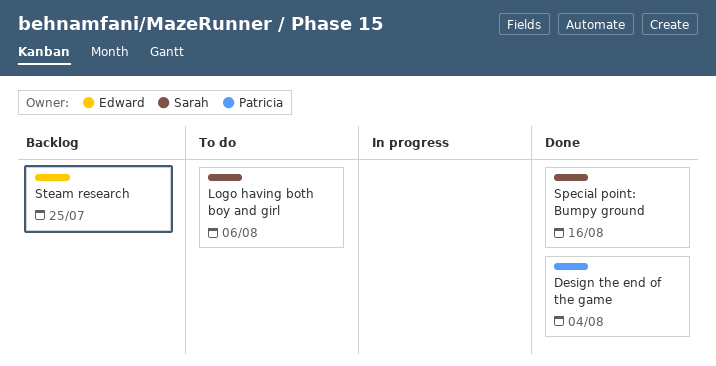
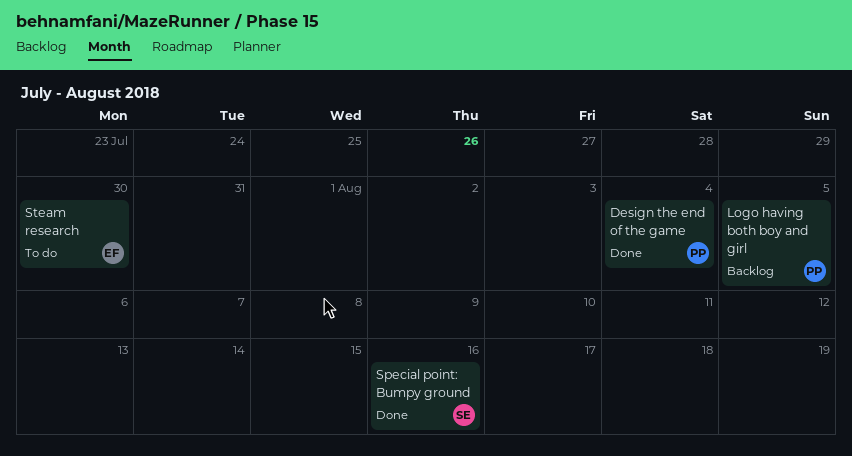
Logo having both boy and girl, status: To do -> Backlog
Logo having both boy and girl, owner: Sarah -> Patricia
Logo having both boy and girl, due: Aug 6 -> Aug 5
Steam research, status: Backlog -> To do
Steam research, due: Jul 25 -> Jul 30

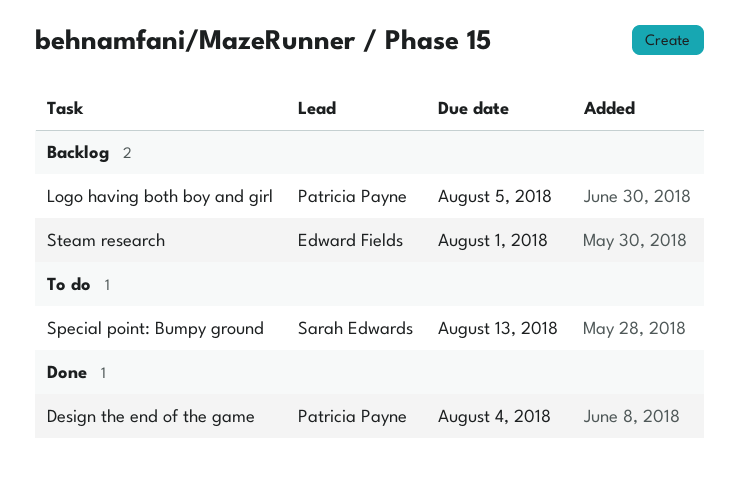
Special point: Bumpy ground, status: Done -> To do
Special point: Bumpy ground, due: Aug 16 -> Aug 13
Steam research, status: To do -> Backlog
Steam research, due: Jul 30 -> Aug 1

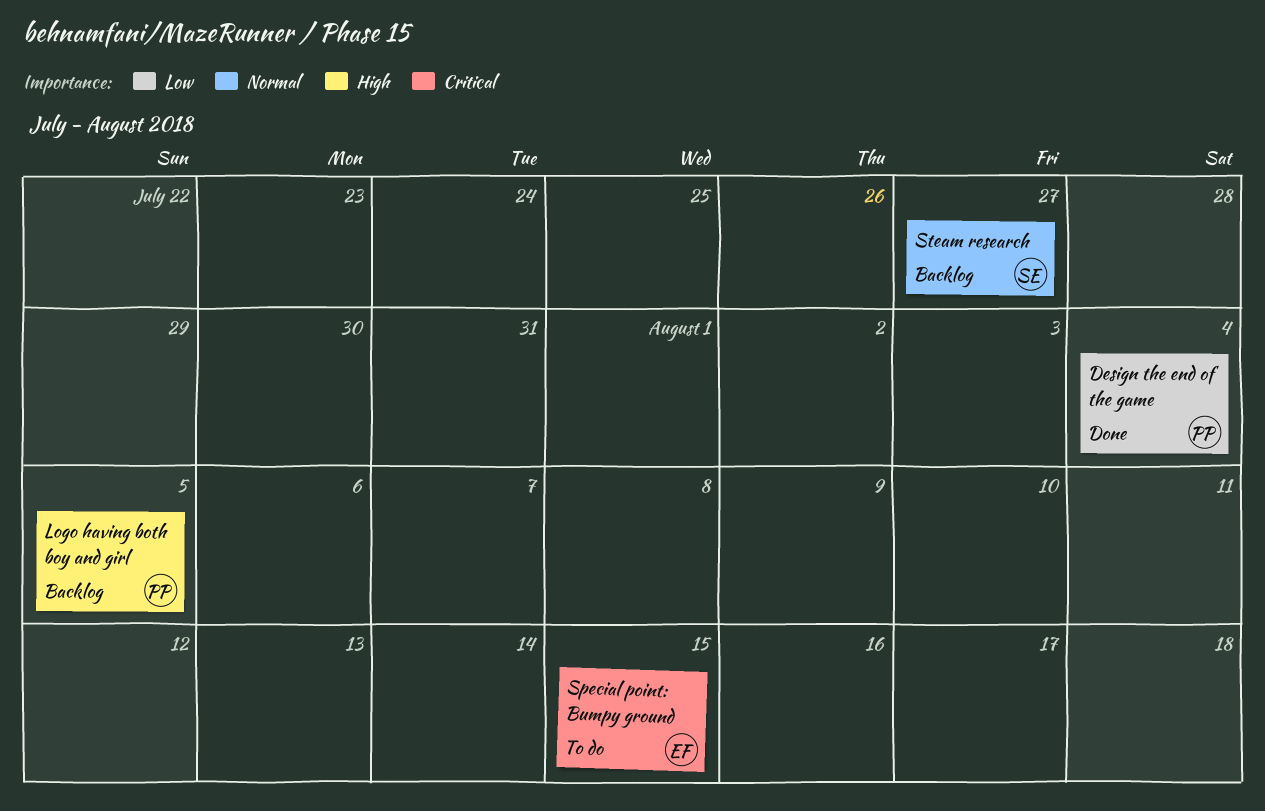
Special point: Bumpy ground, owner: Sarah Edwards -> Edward Fields
Special point: Bumpy ground, due: Aug 13 -> Aug 15
Steam research, owner: Edward Fields -> Sarah Edwards
Steam research, due: Aug 1 -> Jul 27

